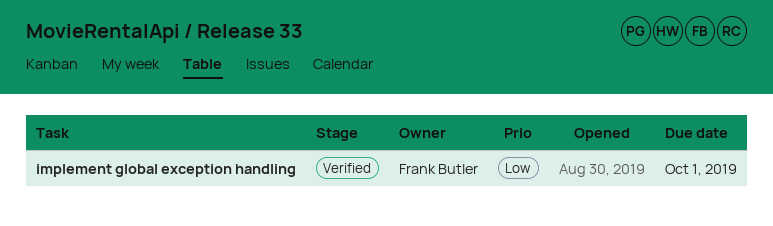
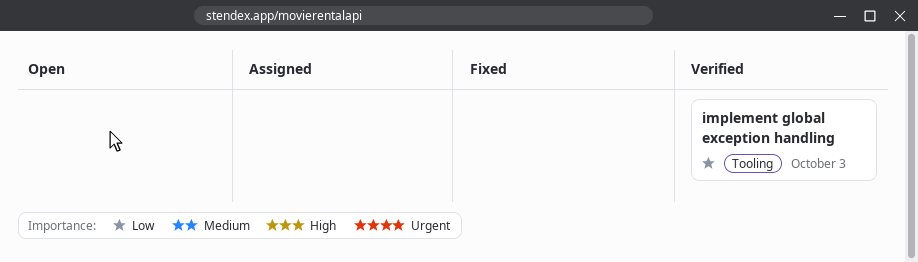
implement global exception handling, due: Oct 1 -> Oct 3

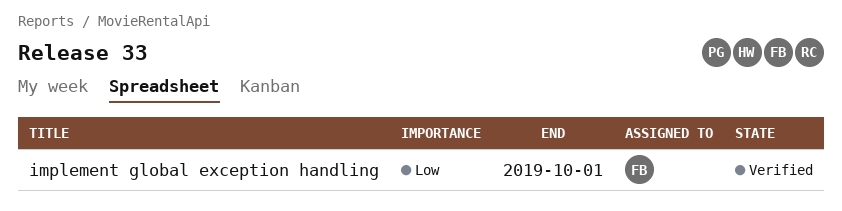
implement global exception handling, due: Oct 3 -> Oct 1

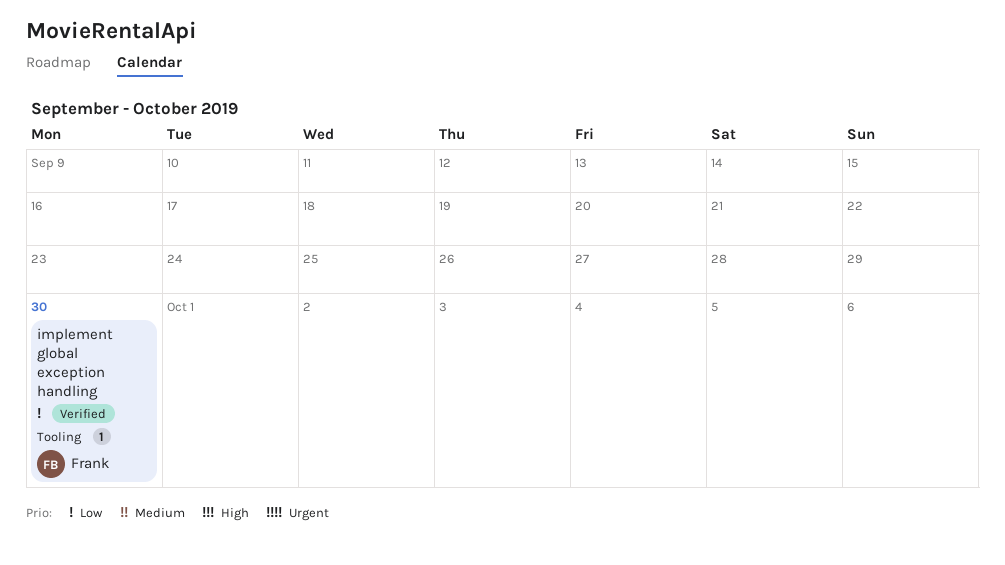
implement global exception handling, due: Oct 1 -> Sep 30

